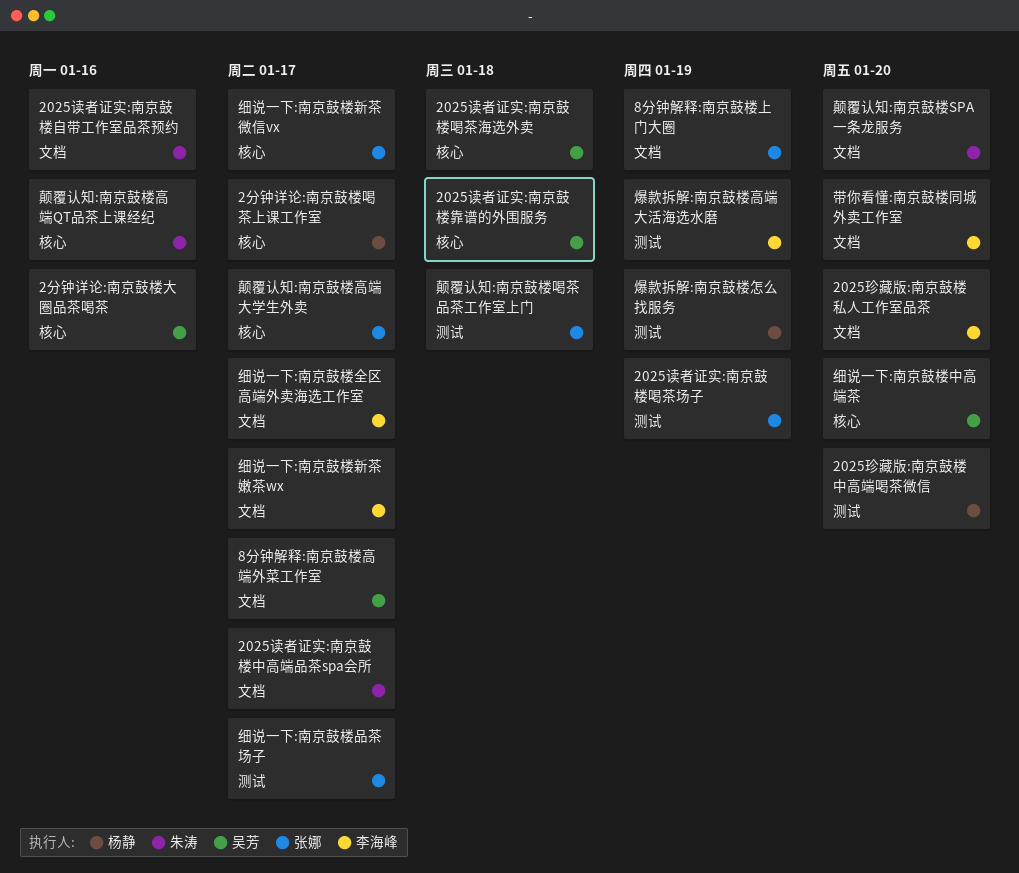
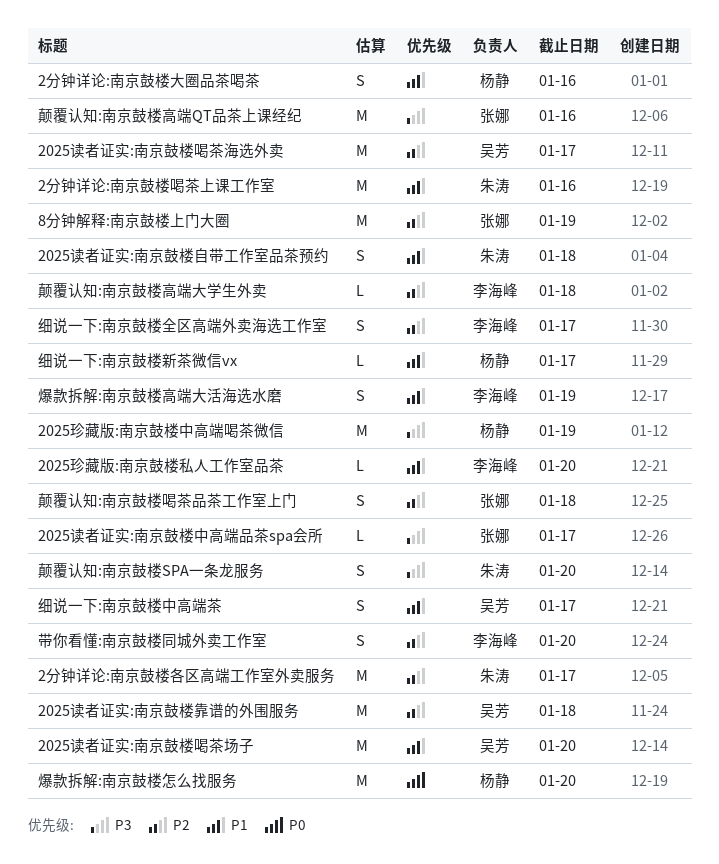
2025珍藏版:南京鼓楼中高端喝茶微信, due: Jan 20 -> Jan 19
2025读者证实:南京鼓楼中高端品茶spa会所, owner: 朱涛 -> 张娜
2025读者证实:南京鼓楼喝茶场子, owner: 张娜 -> 吴芳
2025读者证实:南京鼓楼喝茶场子, due: Jan 19 -> Jan 20
2025读者证实:南京鼓楼喝茶海选外卖, due: Jan 18 -> Jan 17
2025读者证实:南京鼓楼自带工作室品茶预约, due: Jan 16 -> Jan 18
2分钟详论:南京鼓楼各区高端工作室外卖服务: none -> present
2分钟详论:南京鼓楼喝茶上课工作室, owner: 杨静 -> 朱涛
2分钟详论:南京鼓楼喝茶上课工作室, due: Jan 17 -> Jan 16
2分钟详论:南京鼓楼大圈品茶喝茶, owner: 吴芳 -> 杨静
8分钟解释:南京鼓楼高端外菜工作室: present -> none
爆款拆解:南京鼓楼怎么找服务, due: Jan 19 -> Jan 20
细说一下:南京鼓楼中高端茶, due: Jan 20 -> Jan 17
细说一下:南京鼓楼品茶场子: present -> none
细说一下:南京鼓楼新茶嫩茶wx: present -> none
细说一下:南京鼓楼新茶微信vx, owner: 张娜 -> 杨静
颠覆认知:南京鼓楼高端QT品茶上课经纪, owner: 朱涛 -> 张娜
颠覆认知:南京鼓楼高端大学生外卖, owner: 张娜 -> 李海峰
颠覆认知:南京鼓楼高端大学生外卖, due: Jan 17 -> Jan 18

